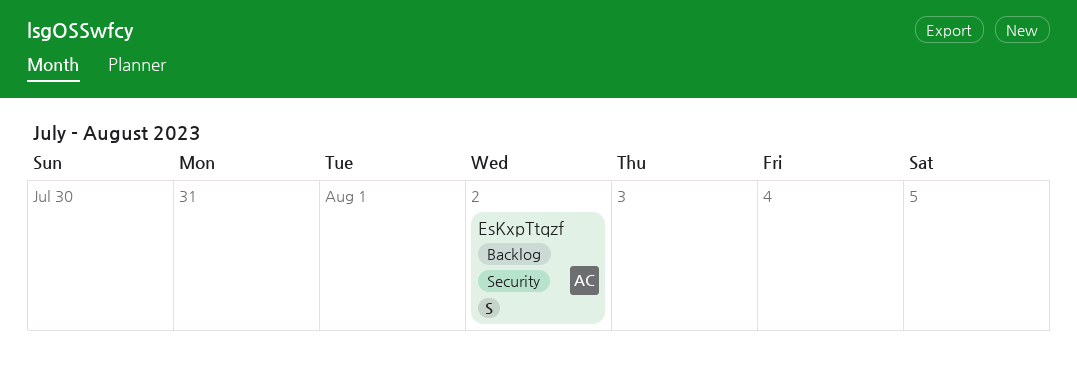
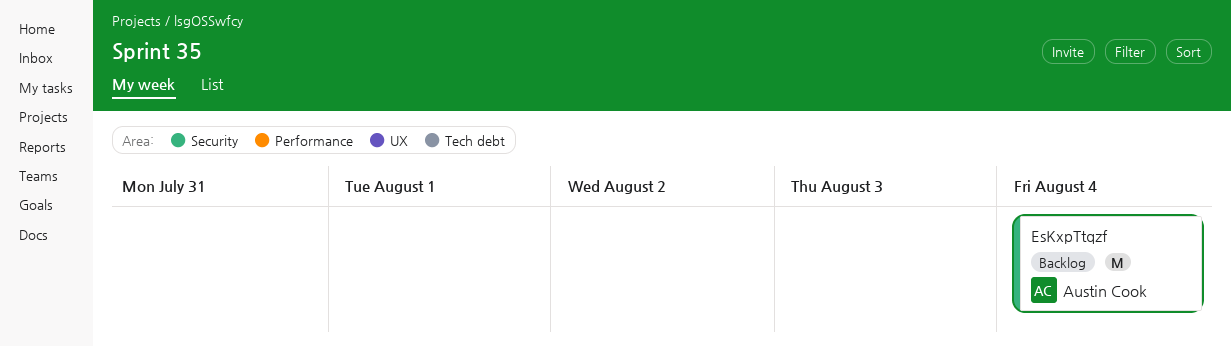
EsKxpTtqzf, estimate: S -> M
EsKxpTtqzf, due: Aug 2 -> Aug 4

